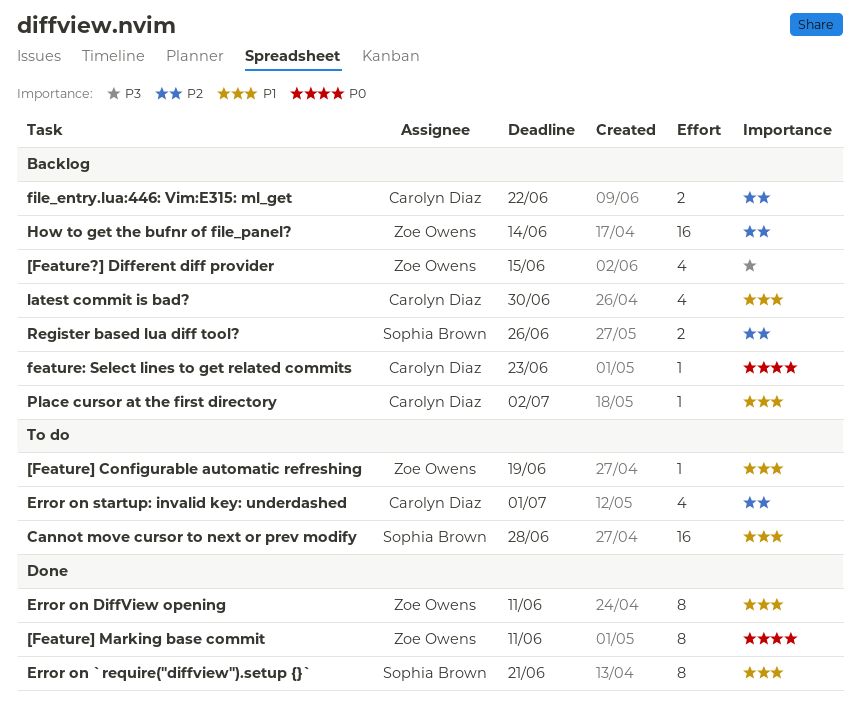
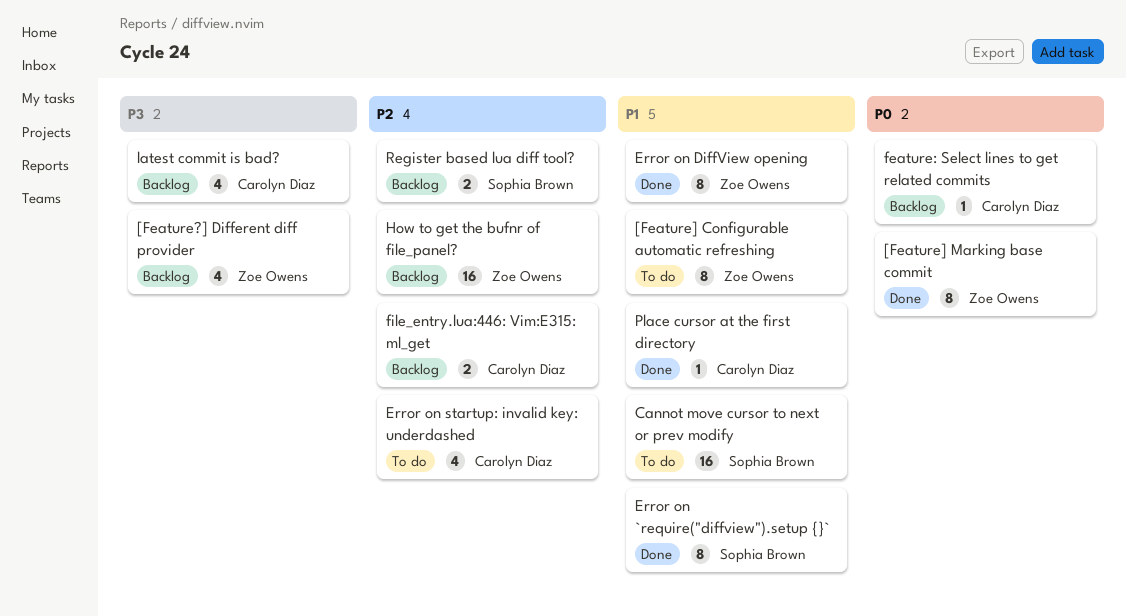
[Feature] Configurable automatic refreshing, estimate: 1 -> 8
latest commit is bad?, priority: P1 -> P3
Place cursor at the first directory, status: Backlog -> Done

